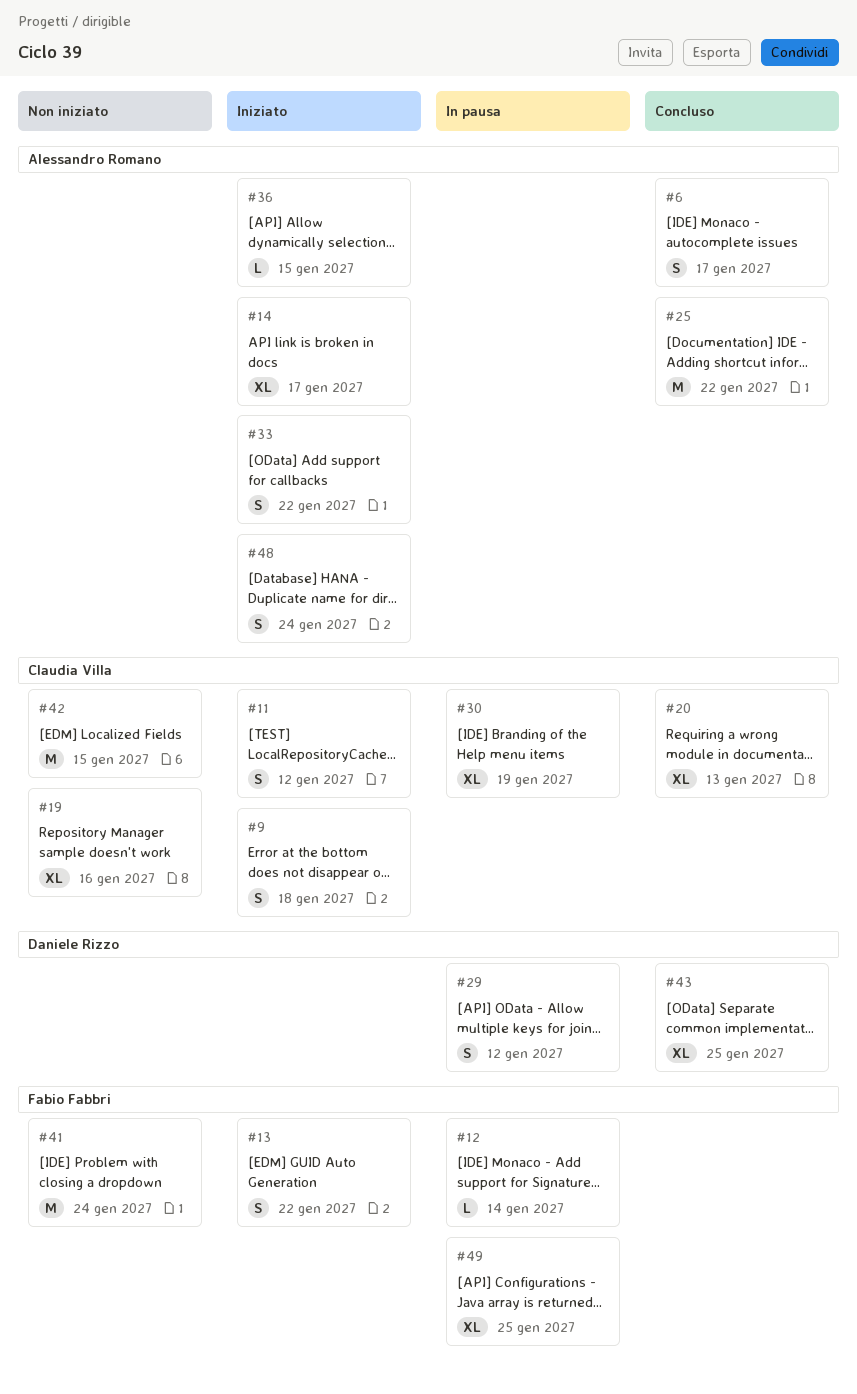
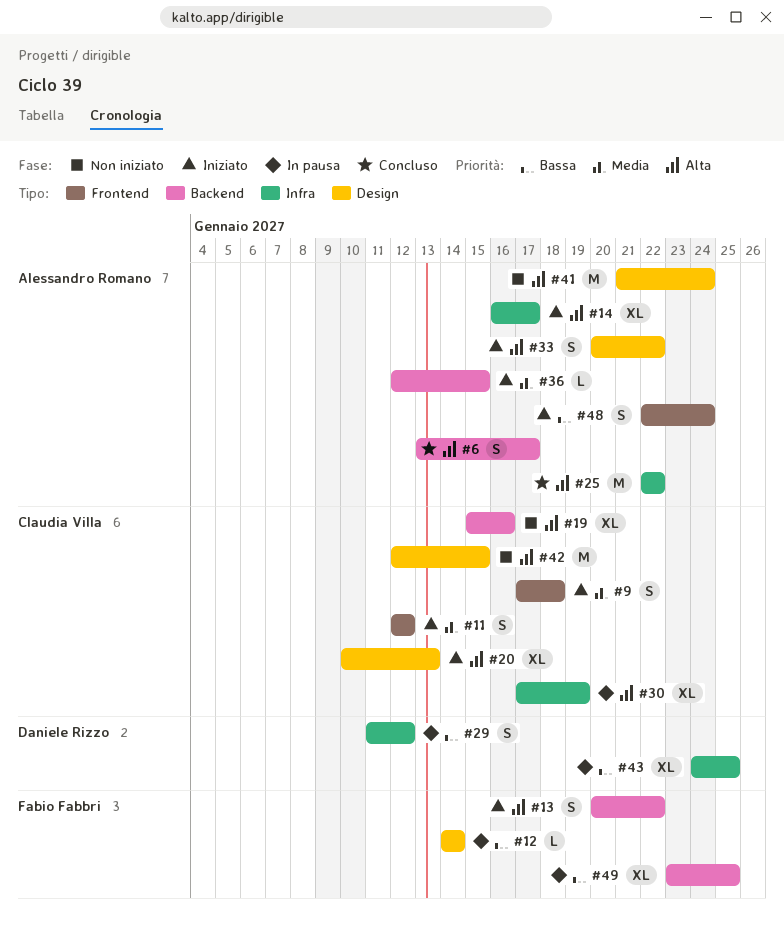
#20, status: Concluso -> Iniziato
#41, owner: Fabio Fabbri -> Alessandro Romano
#43, status: Concluso -> In pausa

